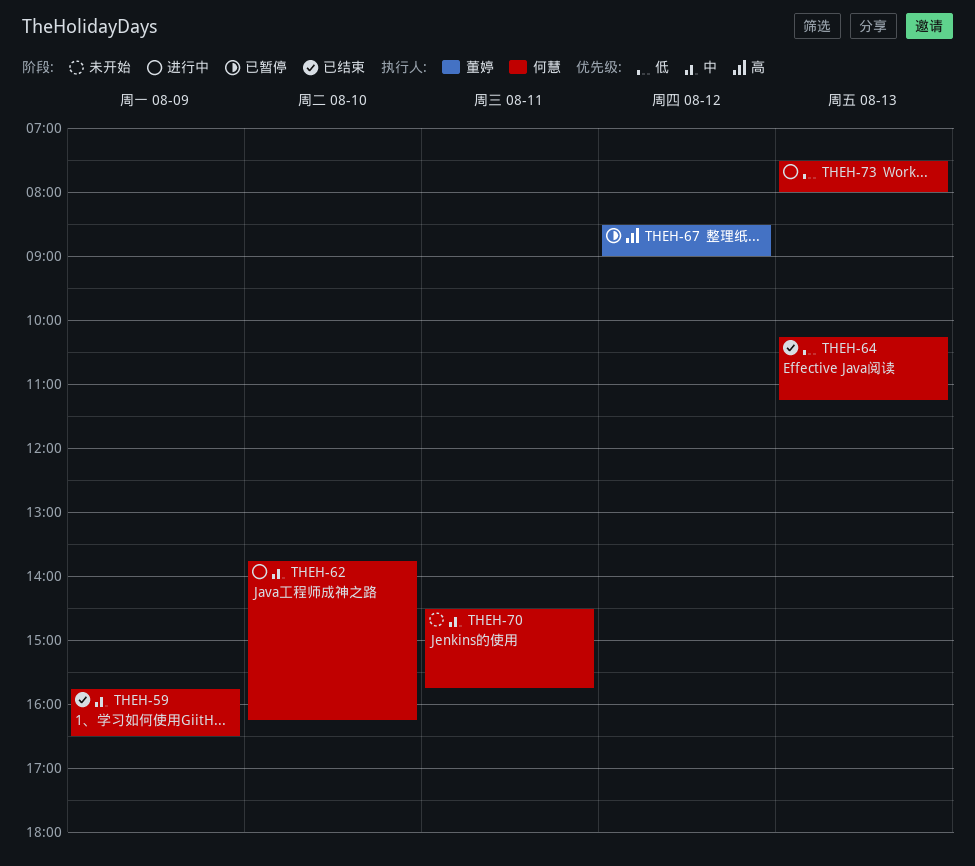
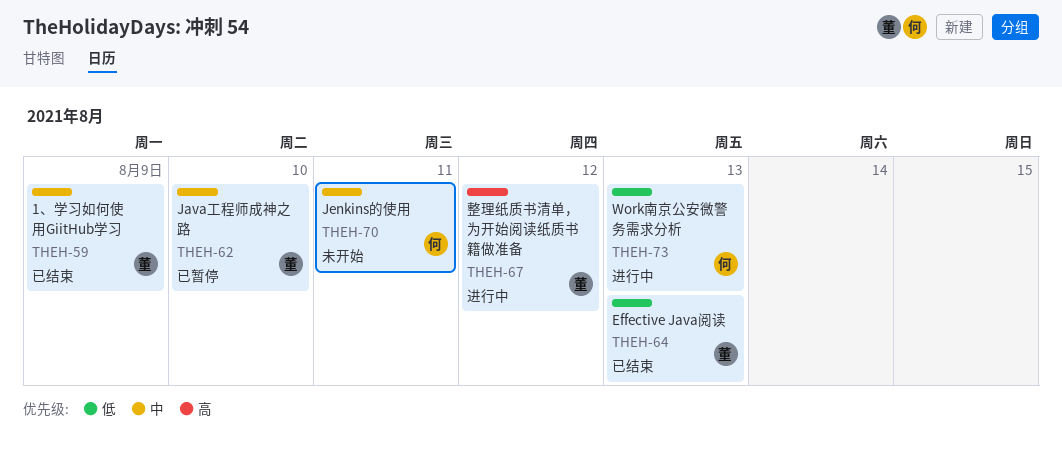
THEH-59, owner: 何慧 -> 董婷
THEH-62, status: 进行中 -> 已暂停
THEH-62, owner: 何慧 -> 董婷
THEH-64, owner: 何慧 -> 董婷
THEH-67, status: 已暂停 -> 进行中

